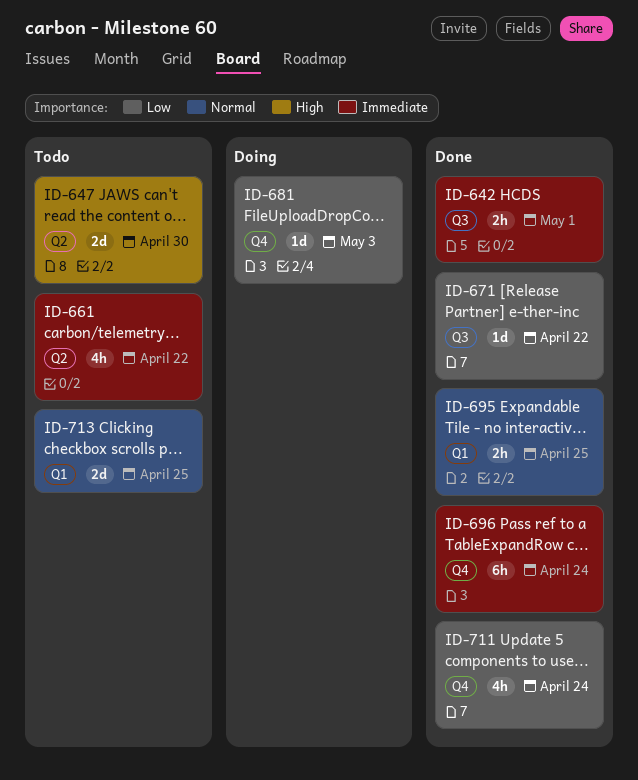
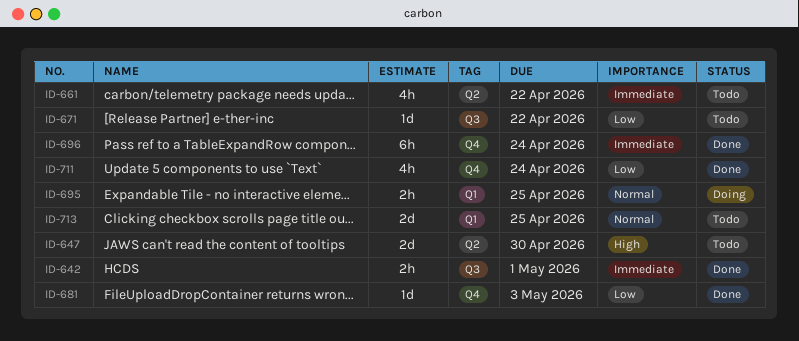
ID-671, status: Done -> Todo
ID-681, status: Doing -> Done
ID-695, status: Done -> Doing

